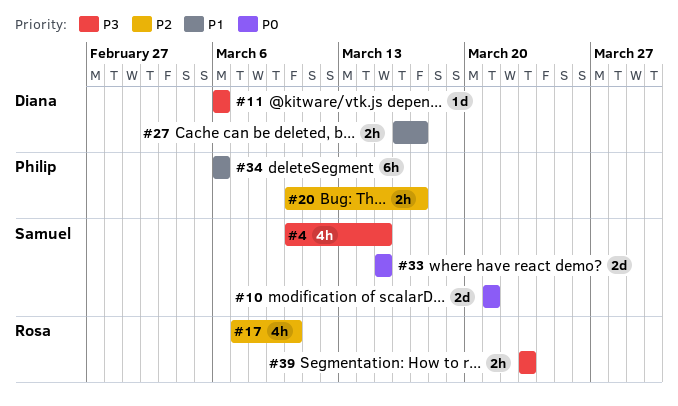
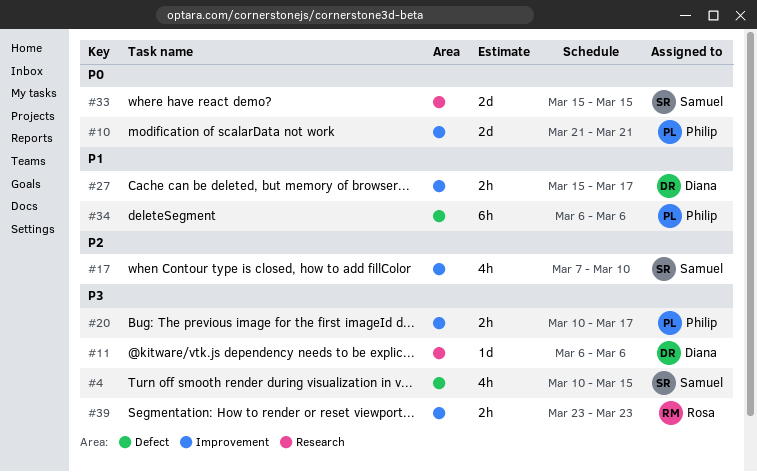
#10, owner: Samuel -> Philip
#17, owner: Rosa -> Samuel
#20, priority: P2 -> P3
#27, start: Mar 16 -> Mar 15

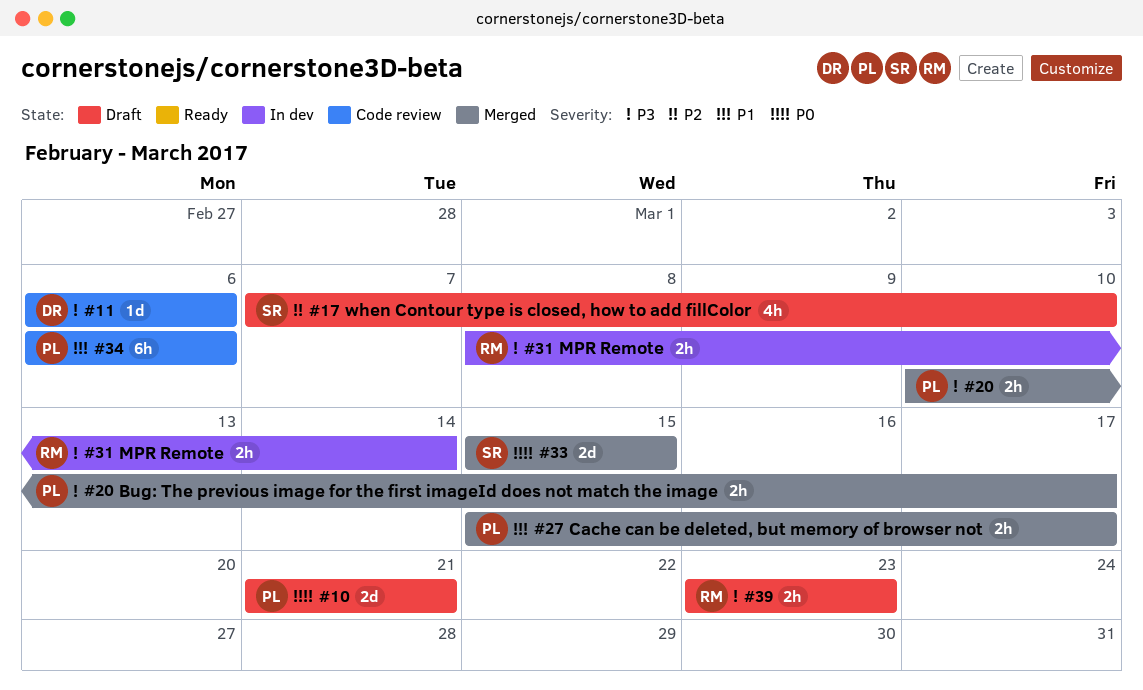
#4: present -> none
#27, owner: Diana -> Philip
#31: none -> present

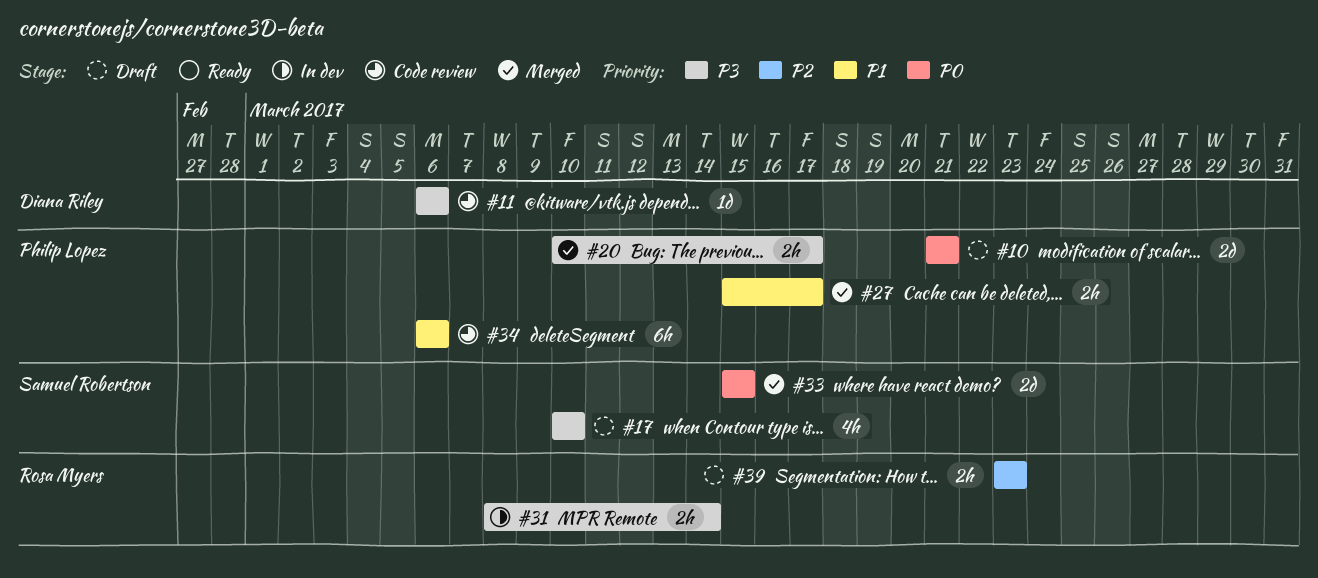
#17, priority: P2 -> P3
#17, start: Mar 7 -> Mar 10
#39, priority: P3 -> P2

